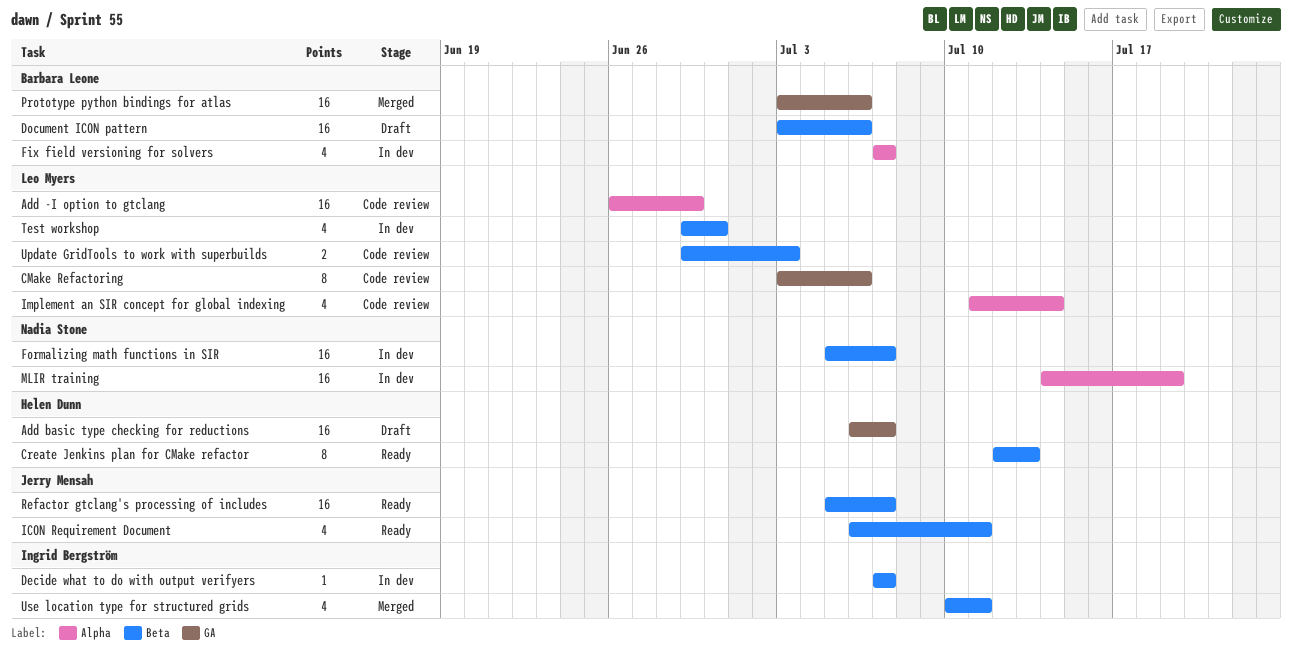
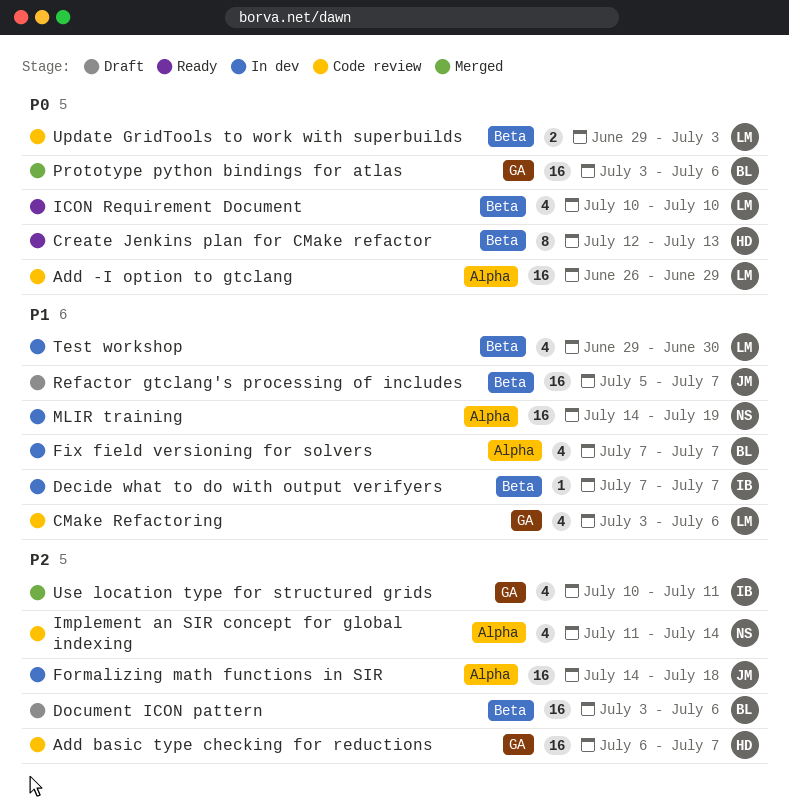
Add basic type checking for reductions, status: Draft -> Code review
CMake Refactoring, estimate: 8 -> 4
Formalizing math functions in SIR, owner: Nadia Stone -> Jerry Mensah
Formalizing math functions in SIR, label: Beta -> Alpha
Formalizing math functions in SIR, start: Jul 5 -> Jul 14
Formalizing math functions in SIR, due: Jul 7 -> Jul 18
ICON Requirement Document, owner: Jerry Mensah -> Leo Myers
ICON Requirement Document, start: Jul 6 -> Jul 10
ICON Requirement Document, due: Jul 11 -> Jul 10
Implement an SIR concept for global indexing, owner: Leo Myers -> Nadia Stone
Refactor gtclang's processing of includes, status: Ready -> Draft
Use location type for structured grids, label: Beta -> GA

